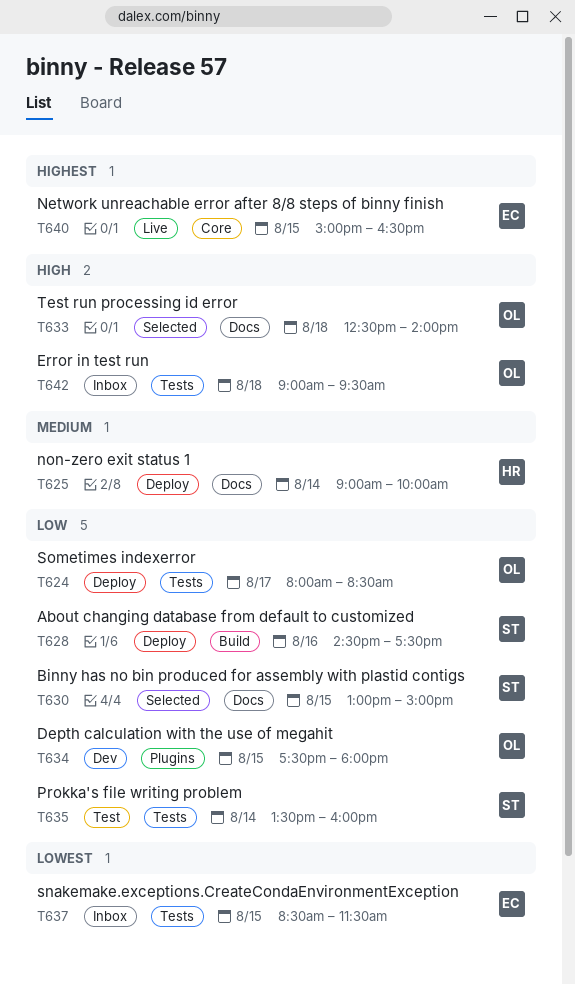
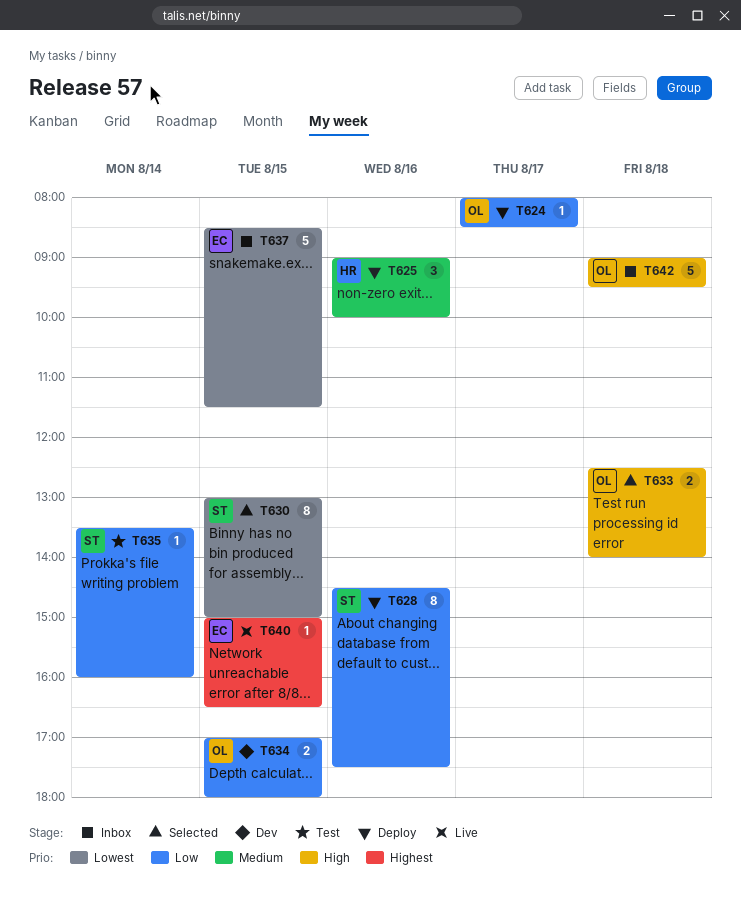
T625, day: Aug 14 -> Aug 16
T630, priority: Low -> Lowest
T634, begins: 17:30 -> 17:00

